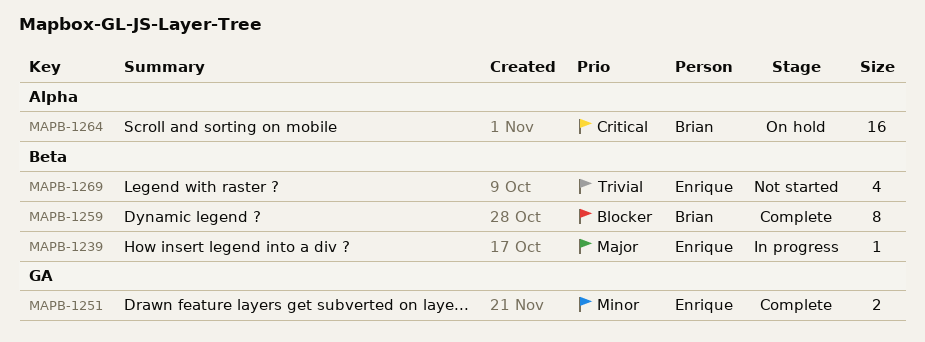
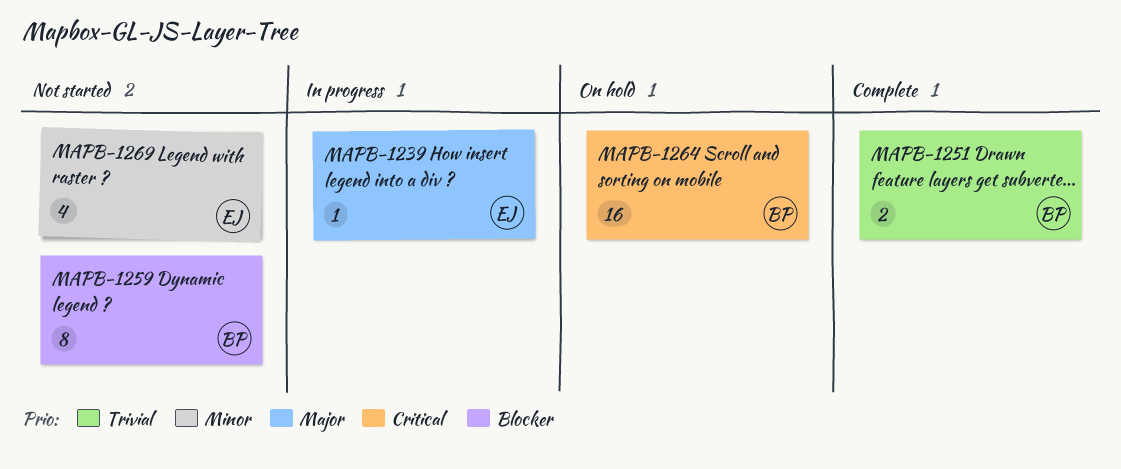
MAPB-1251, owner: Enrique -> Brian
MAPB-1251, priority: Minor -> Trivial
MAPB-1259, status: Complete -> Not started
MAPB-1269, priority: Trivial -> Minor

